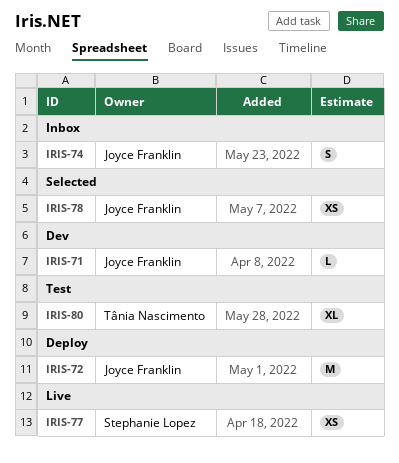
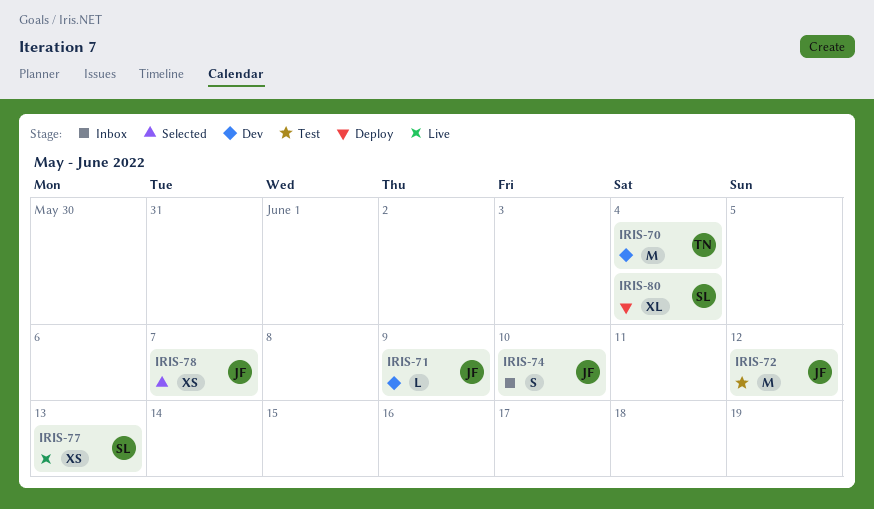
IRIS-70: none -> present
IRIS-72, status: Deploy -> Test
IRIS-80, status: Test -> Deploy
IRIS-80, owner: Tânia Nascimento -> Stephanie Lopez

